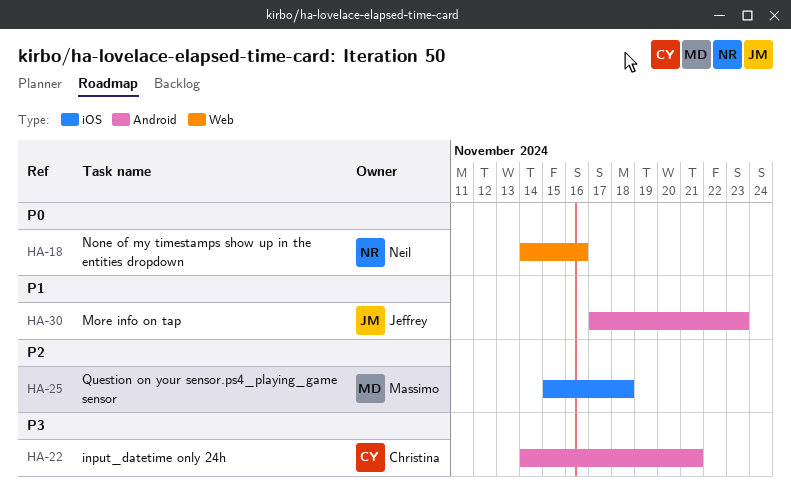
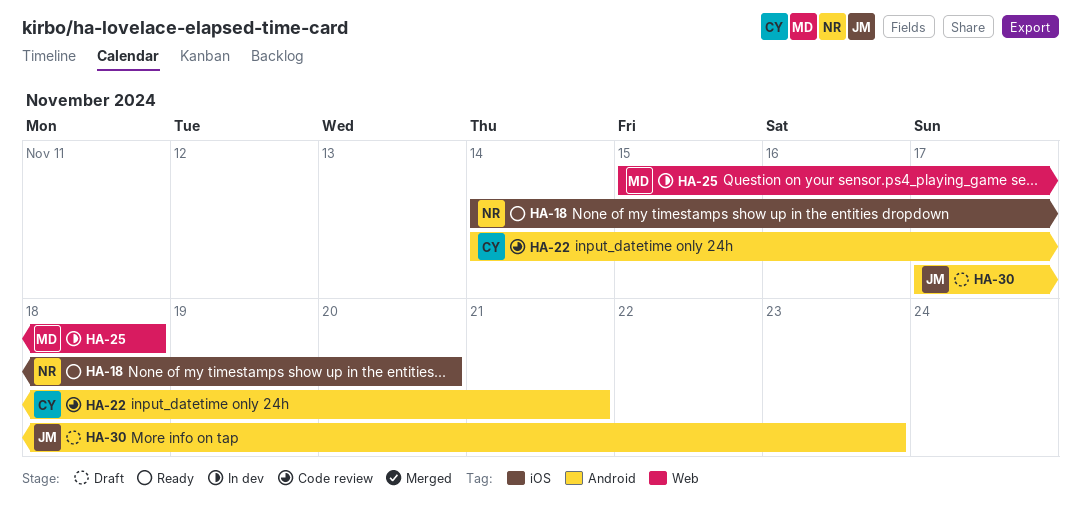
HA-18, label: Web -> iOS
HA-18, due: Nov 16 -> Nov 20
HA-25, label: iOS -> Web

